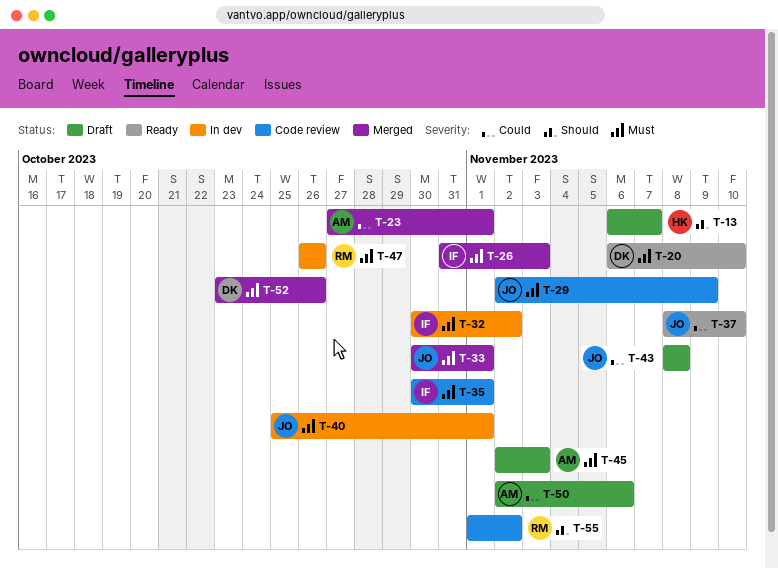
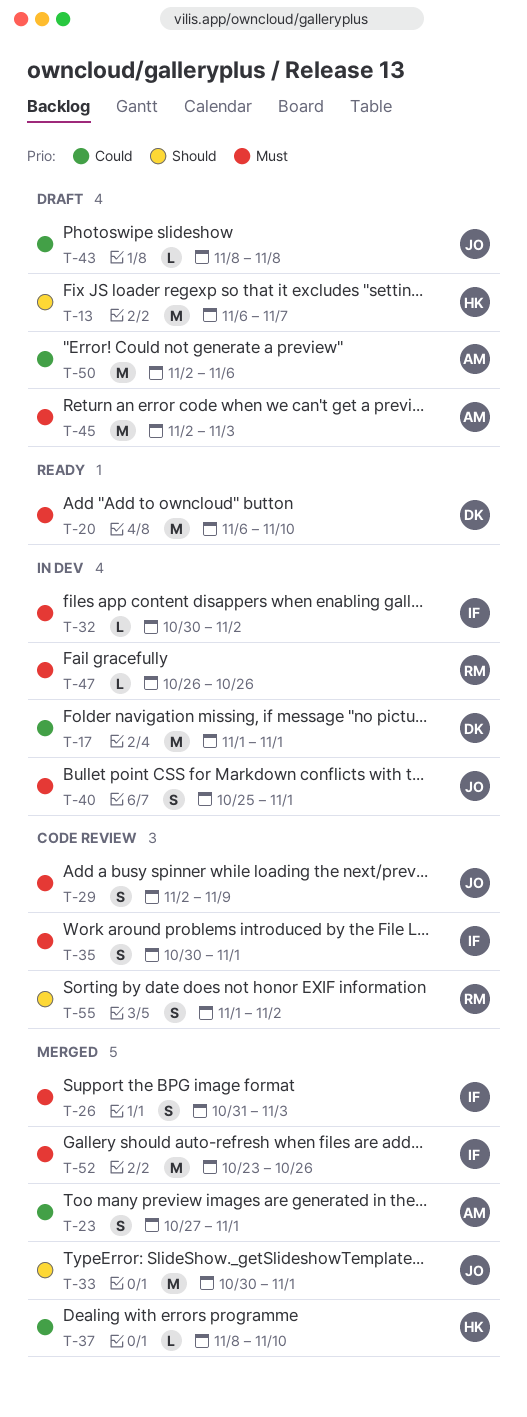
T-17: none -> present
T-33, priority: Must -> Should
T-37, status: Ready -> Merged
T-37, owner: JO -> HK
T-52, owner: DK -> IF

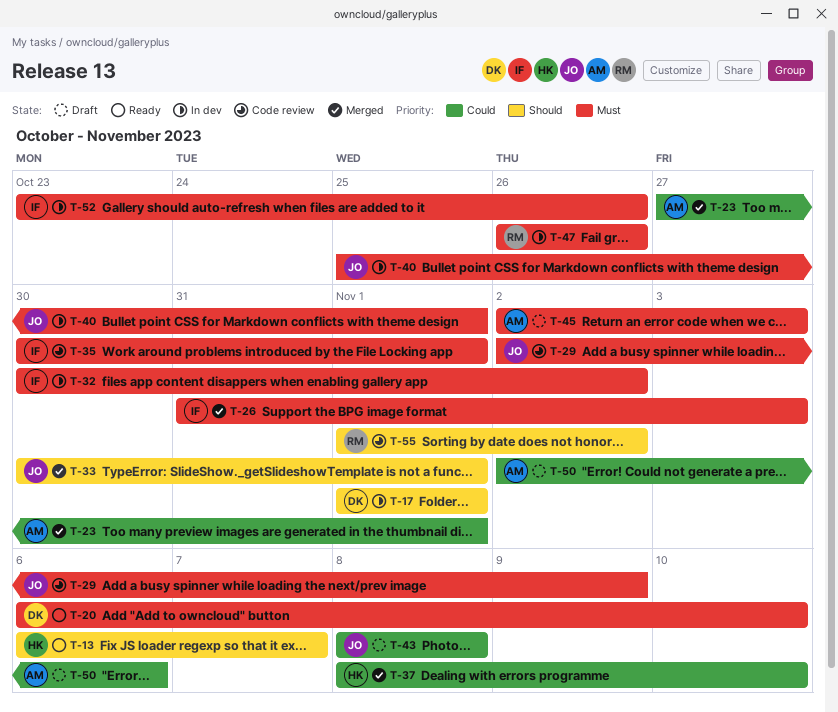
T-13, status: Draft -> Ready
T-17, priority: Could -> Should
T-52, status: Merged -> In dev

